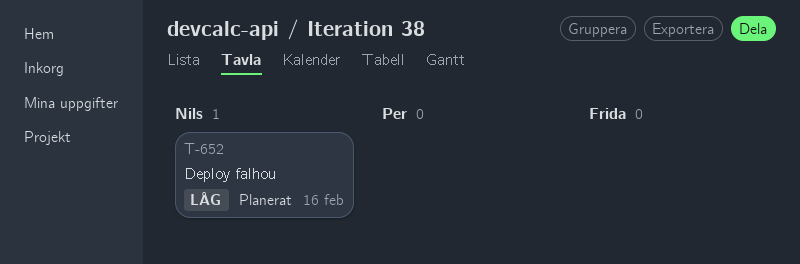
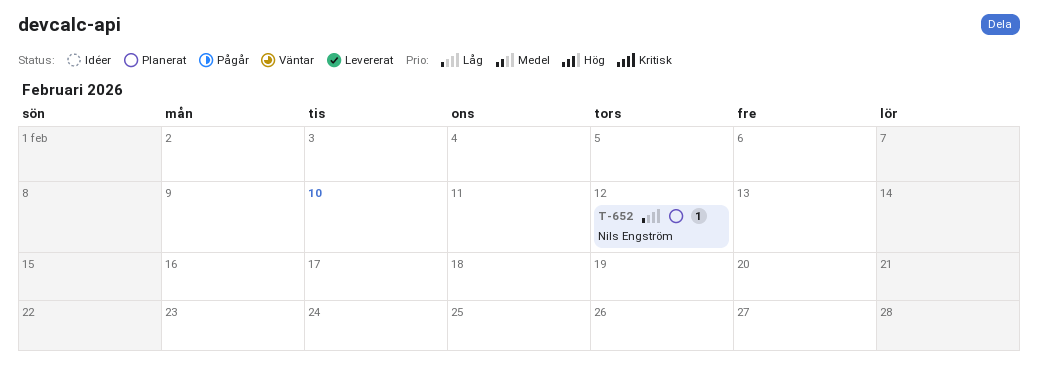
T-652, due: Feb 16 -> Feb 12

